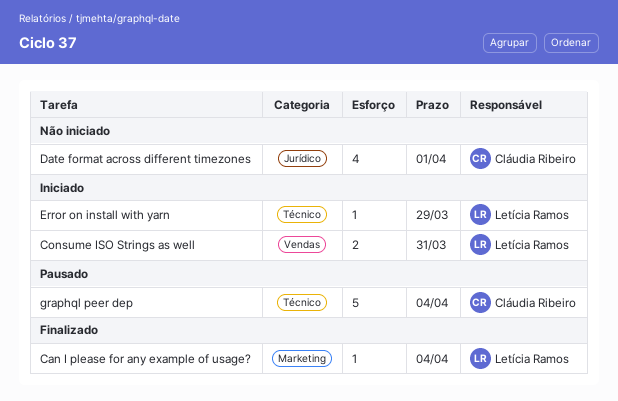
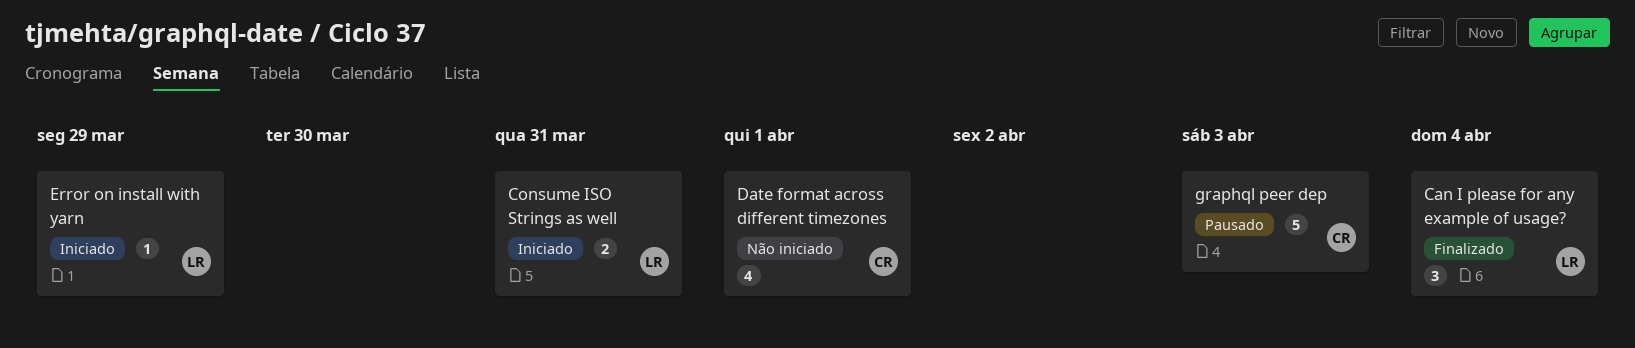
Can I please for any example of usage?, estimate: 1 -> 3
graphql peer dep, due: Apr 4 -> Apr 3

